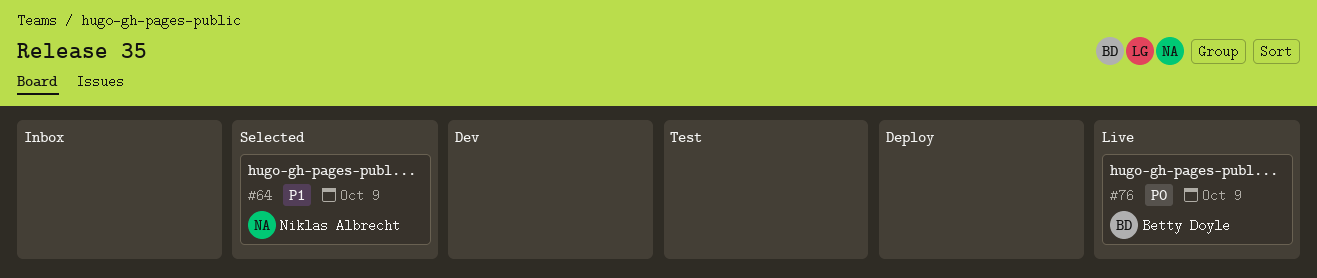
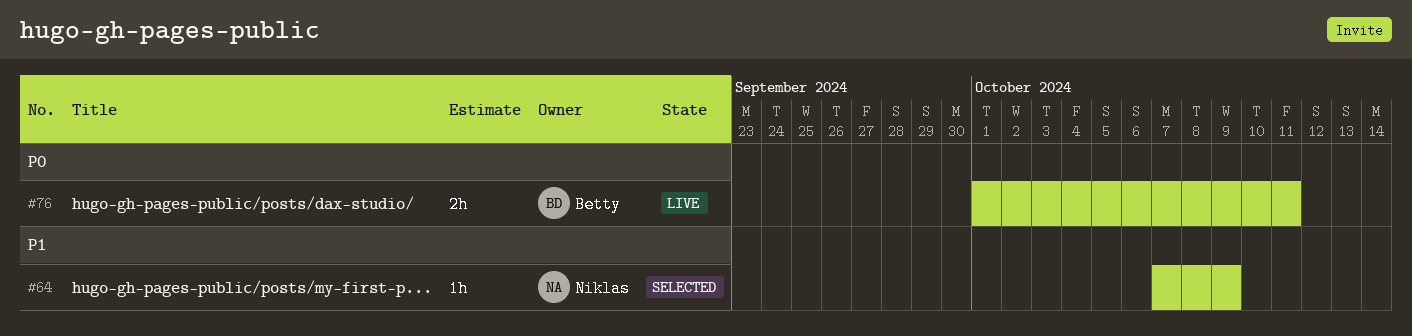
#76, due: Oct 9 -> Oct 11

